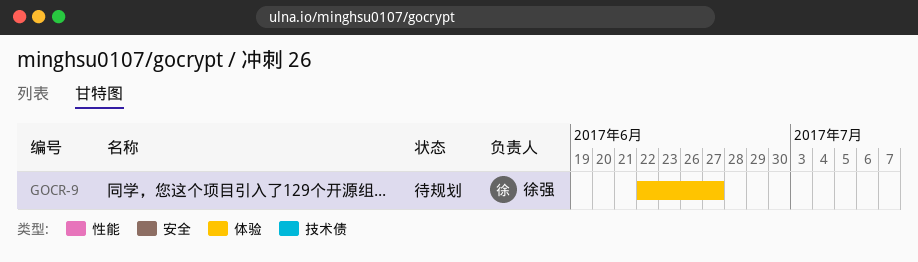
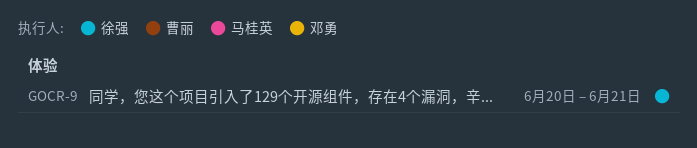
GOCR-9, start: Jun 22 -> Jun 20
GOCR-9, due: Jun 27 -> Jun 21

